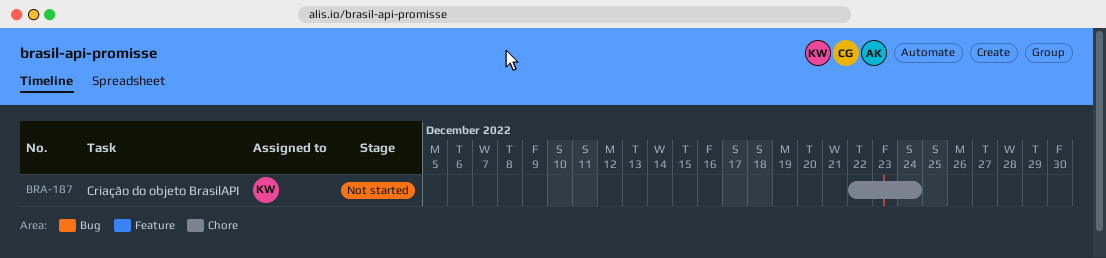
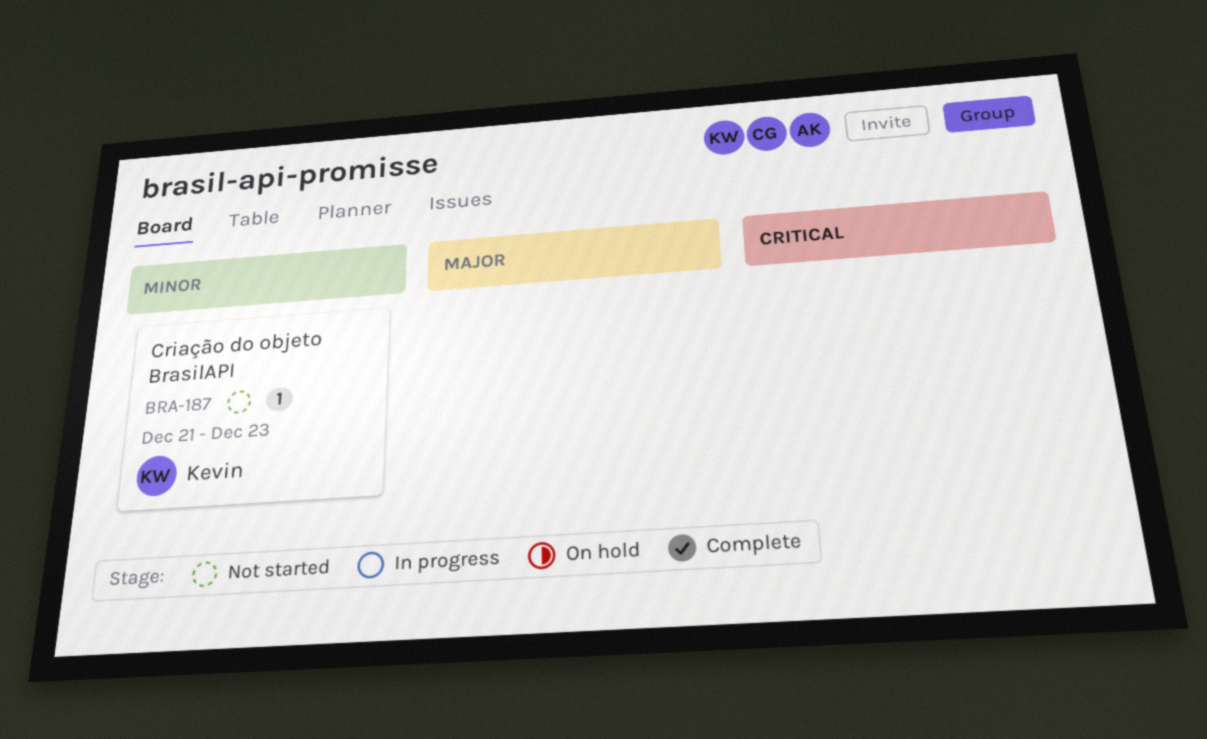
BRA-187, start: Dec 22 -> Dec 21
BRA-187, due: Dec 24 -> Dec 23

